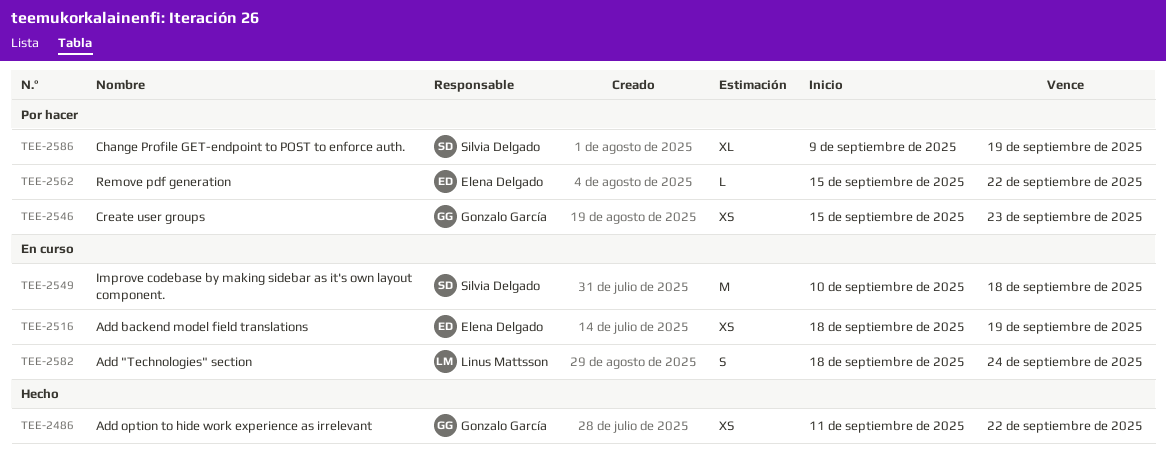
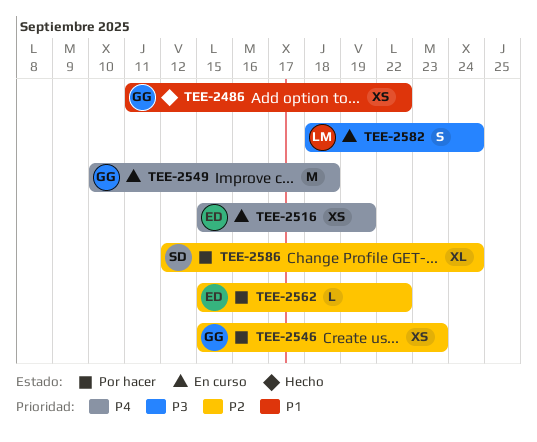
TEE-2516, start: Sep 18 -> Sep 15
TEE-2549, owner: Silvia Delgado -> Gonzalo García
TEE-2586, start: Sep 9 -> Sep 12
TEE-2586, due: Sep 19 -> Sep 24

